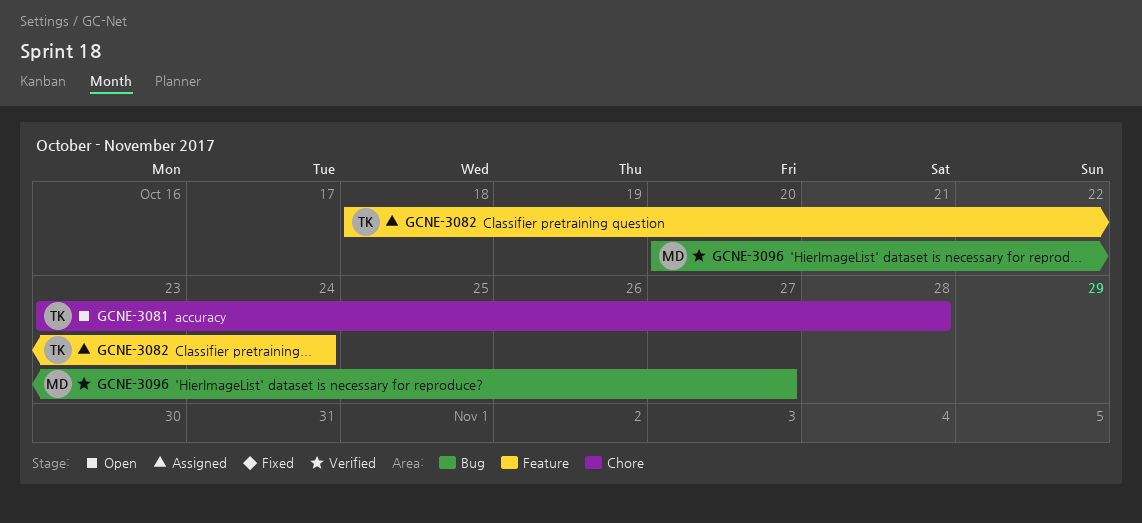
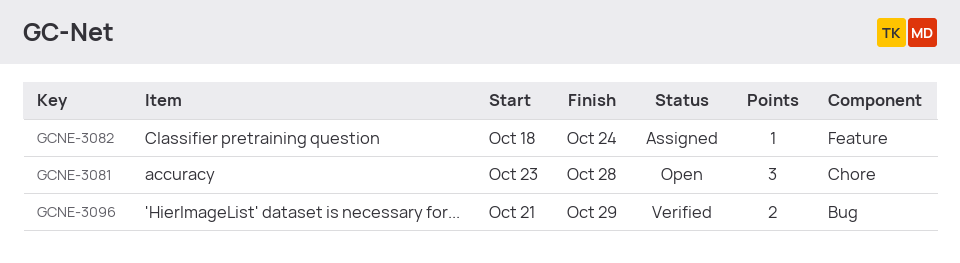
GCNE-3096, start: Oct 20 -> Oct 21
GCNE-3096, due: Oct 27 -> Oct 29

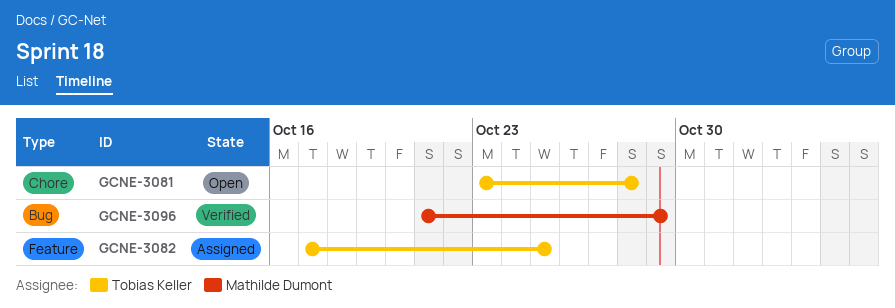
GCNE-3082, start: Oct 18 -> Oct 17
GCNE-3082, due: Oct 24 -> Oct 25

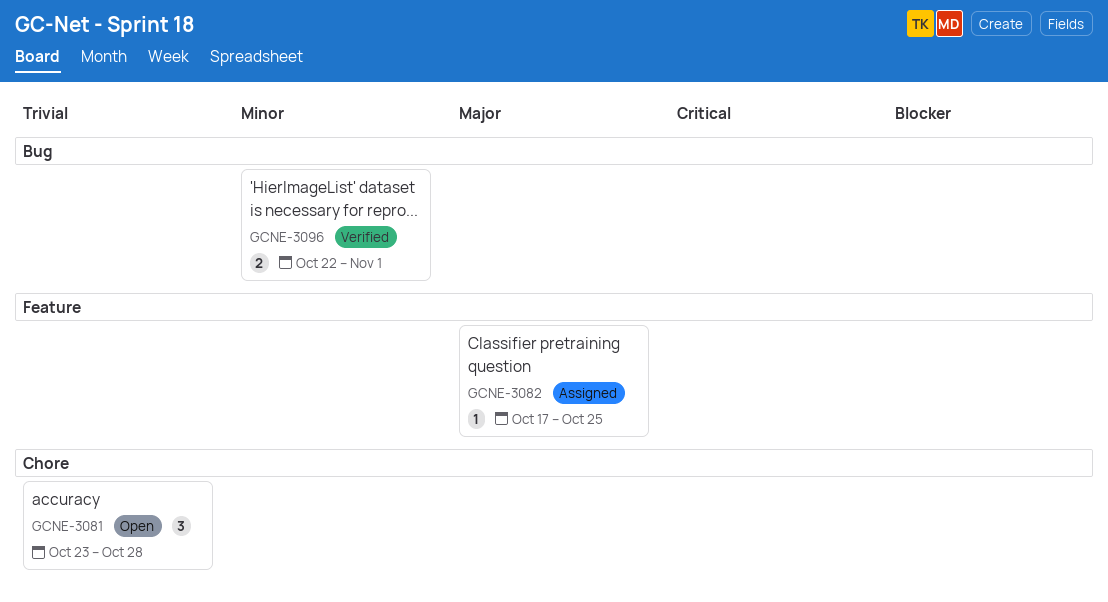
GCNE-3096, start: Oct 21 -> Oct 22
GCNE-3096, due: Oct 29 -> Nov 1

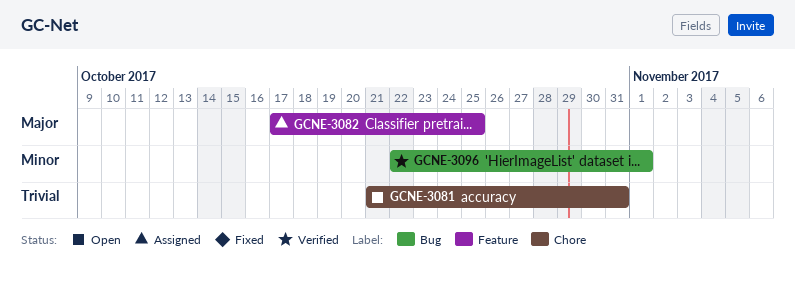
GCNE-3081, start: Oct 23 -> Oct 21
GCNE-3081, due: Oct 28 -> Oct 31

